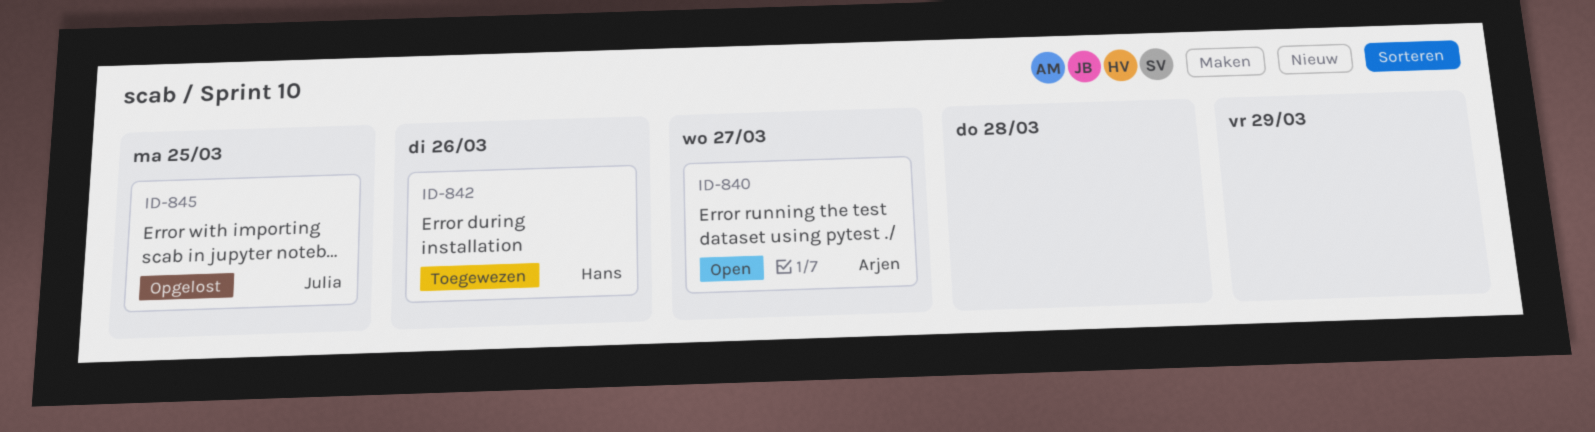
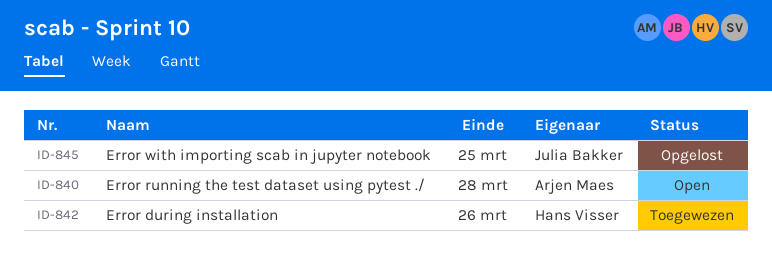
ID-840, due: Mar 27 -> Mar 28

